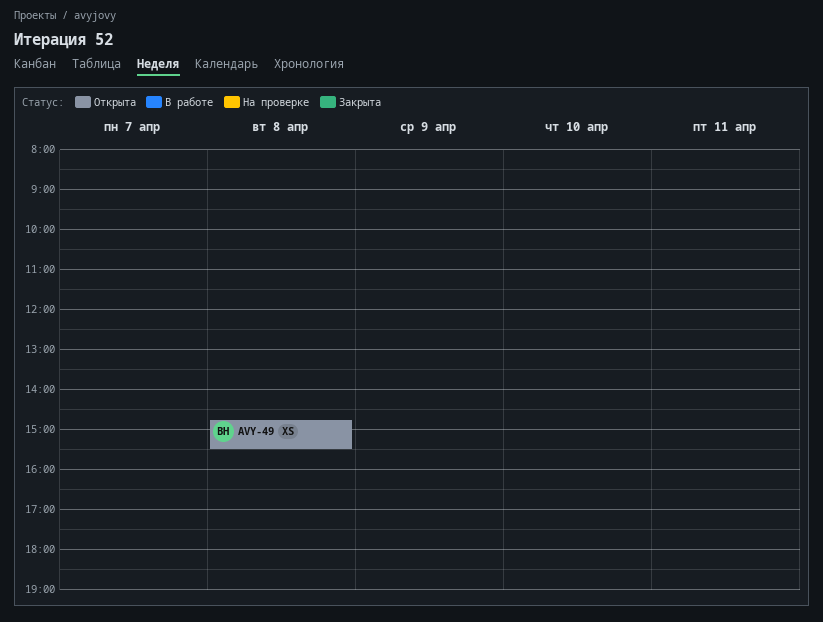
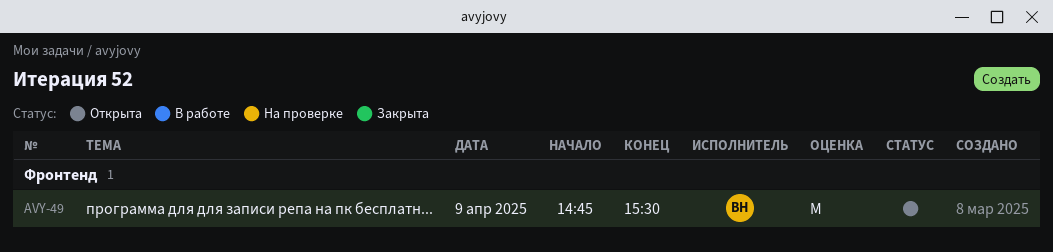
AVY-49, estimate: XS -> M
AVY-49, day: Apr 8 -> Apr 9

